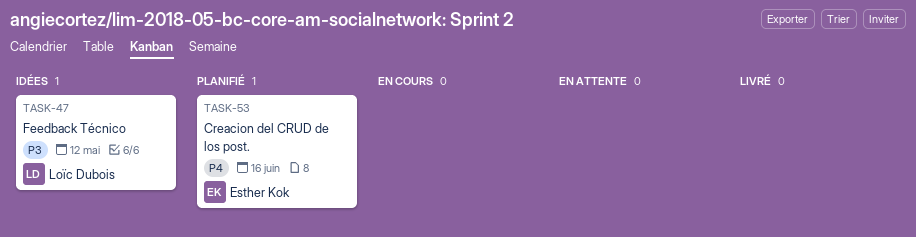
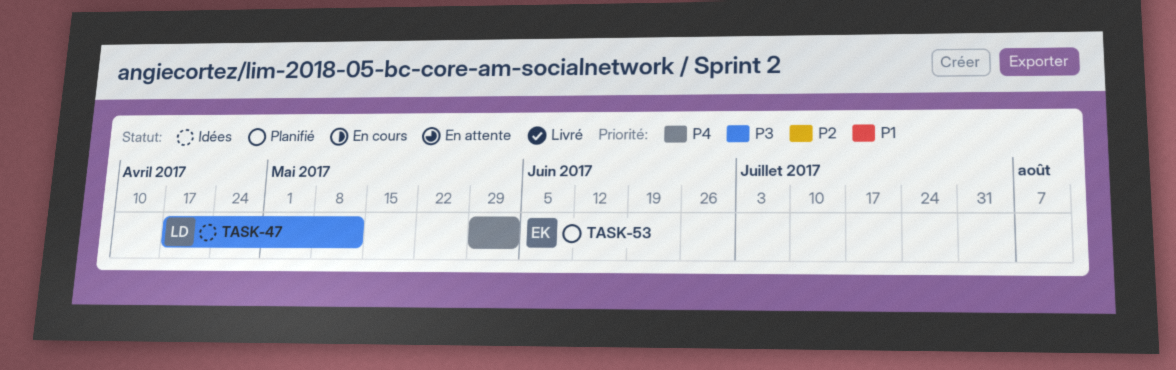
TASK-53, due: Jun 16 -> Jun 2

